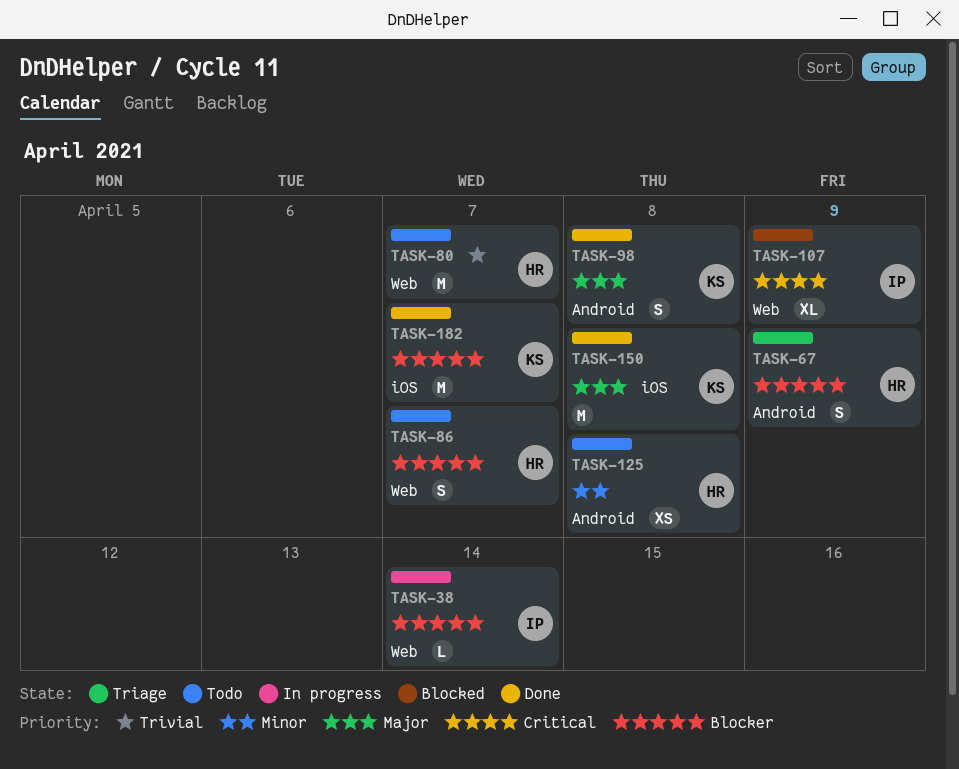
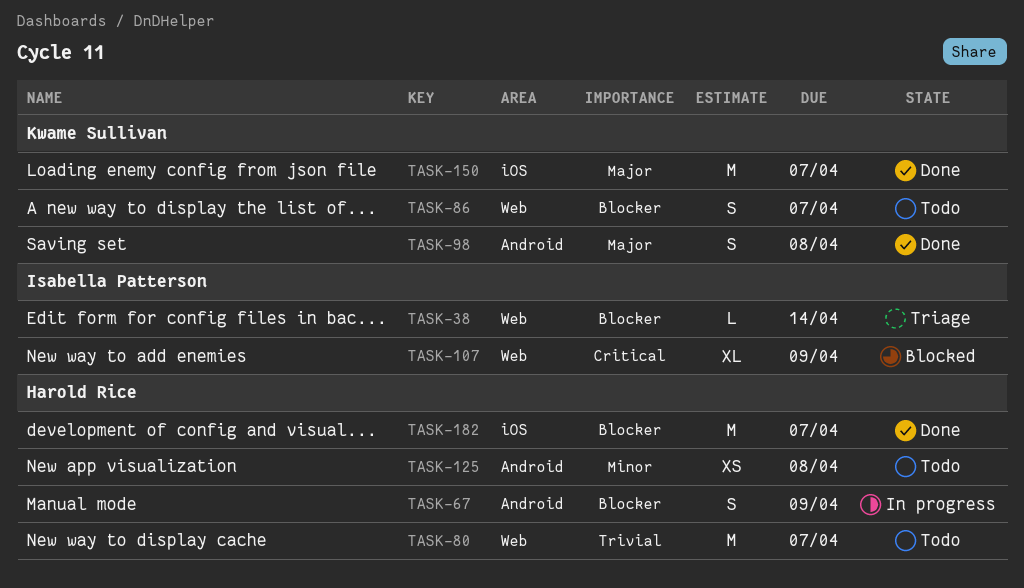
TASK-38, status: In progress -> Triage
TASK-67, status: Triage -> In progress
TASK-86, owner: Harold Rice -> Kwame Sullivan
TASK-150, due: Apr 8 -> Apr 7
TASK-182, owner: Kwame Sullivan -> Harold Rice

